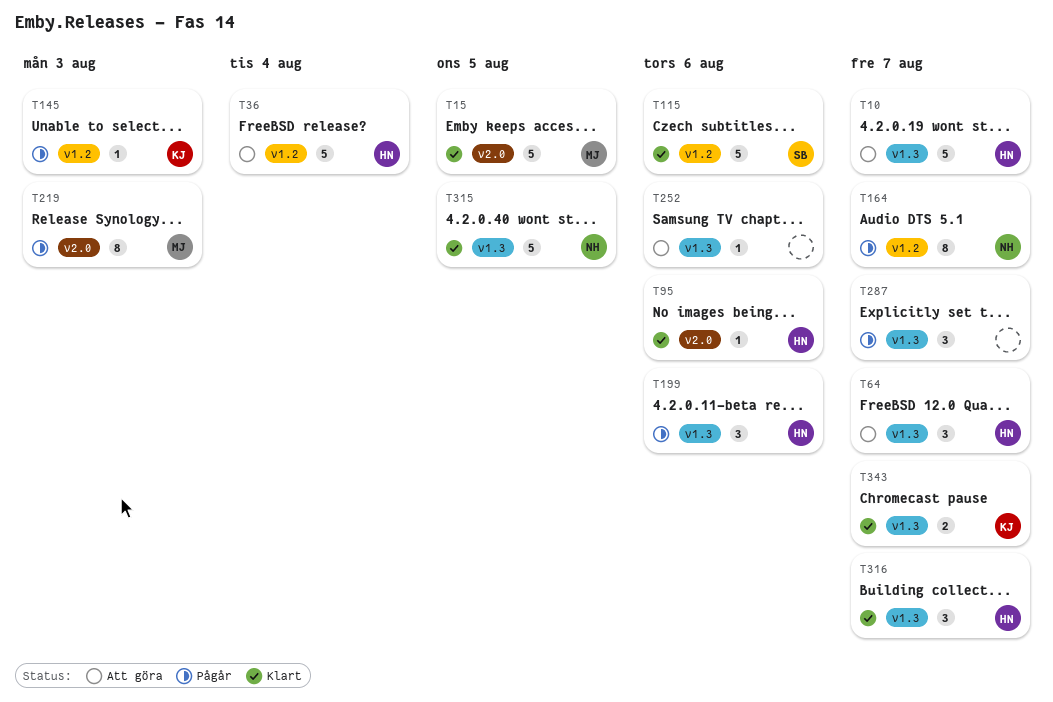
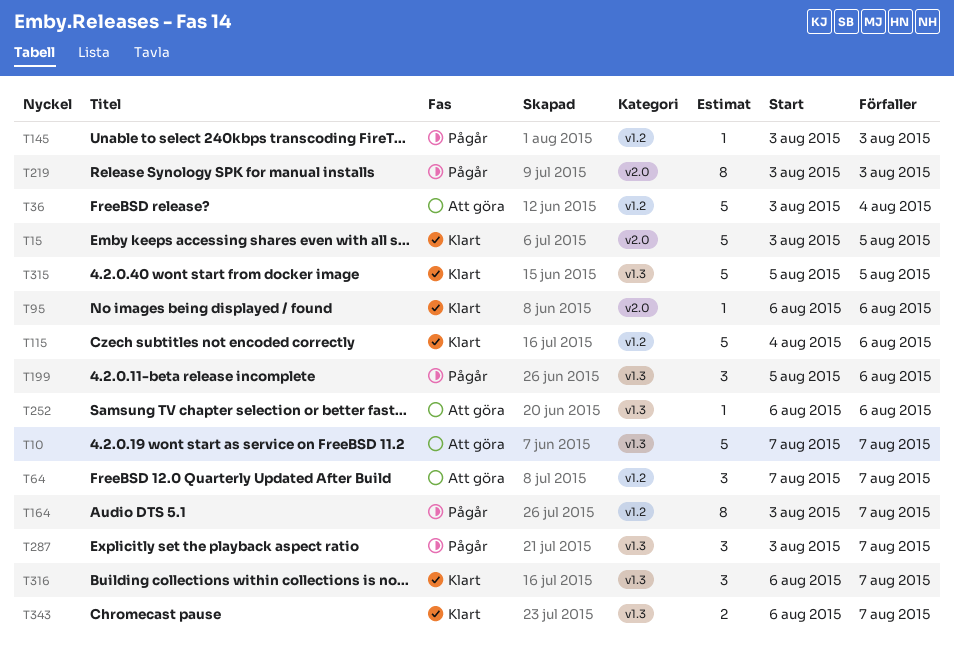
T64, label: v1.3 -> v1.2

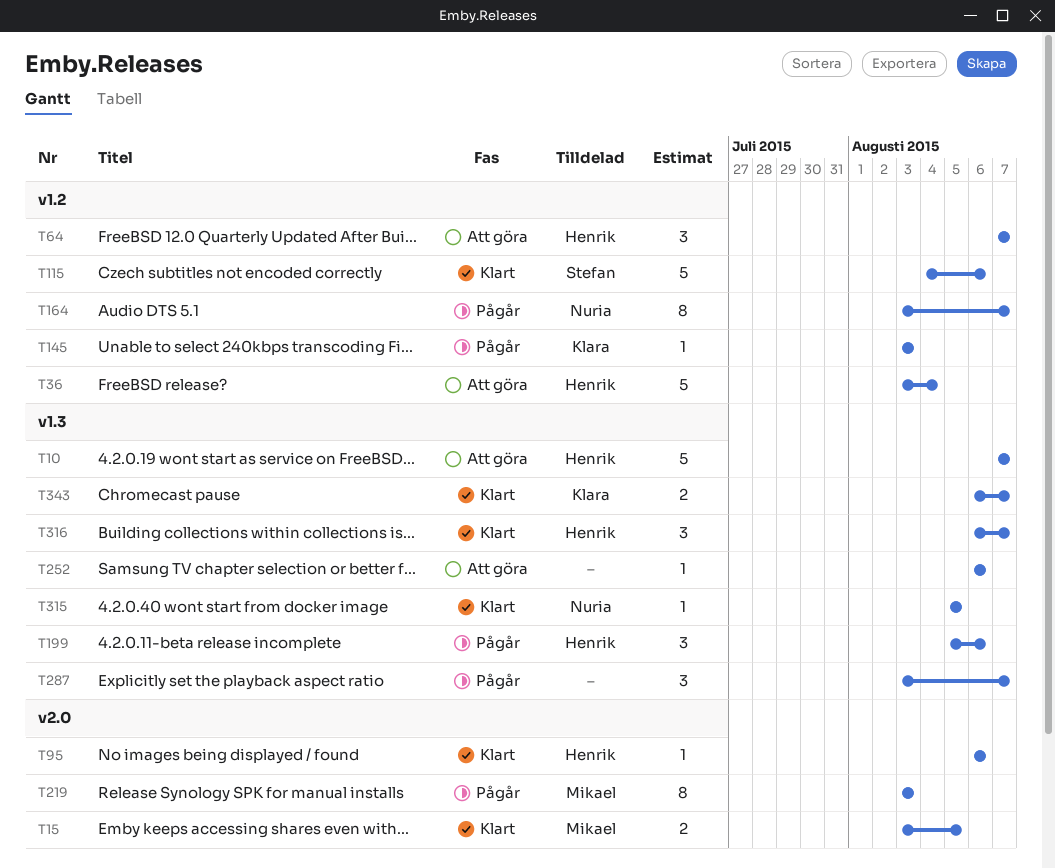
T15, estimate: 5 -> 2
T315, estimate: 5 -> 1

